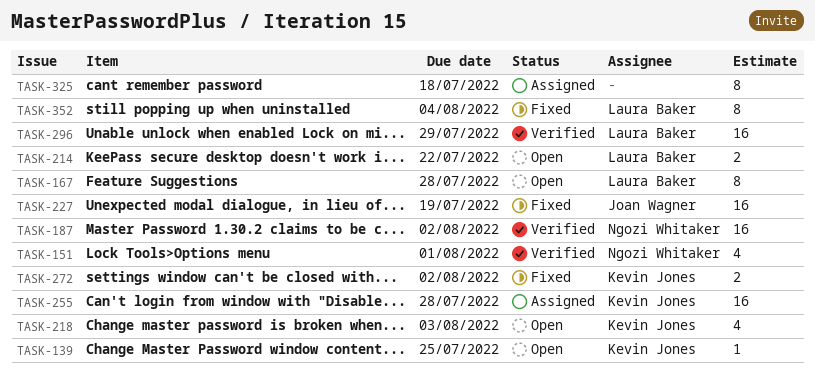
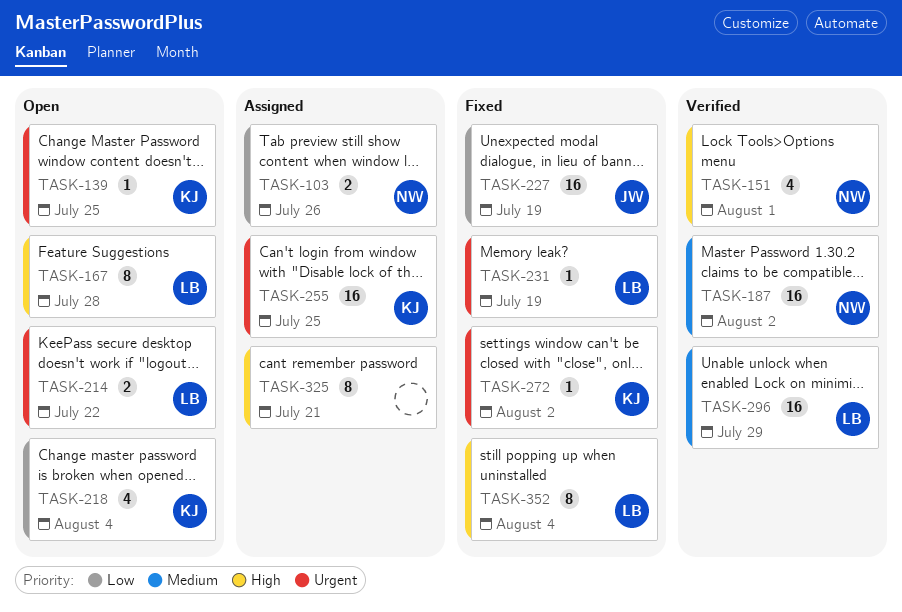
TASK-103: none -> present
TASK-218, due: Aug 3 -> Aug 4
TASK-231: none -> present
TASK-255, due: Jul 28 -> Jul 25
TASK-272, estimate: 2 -> 1
TASK-325, due: Jul 18 -> Jul 21

